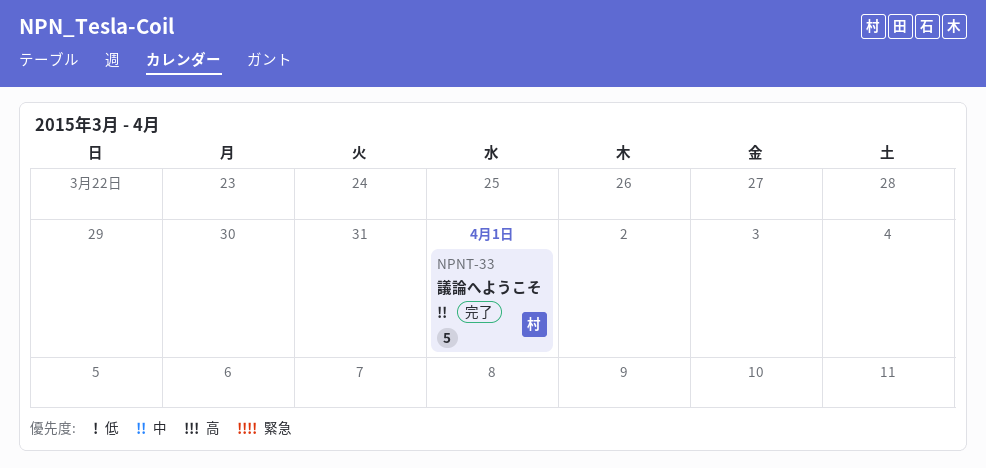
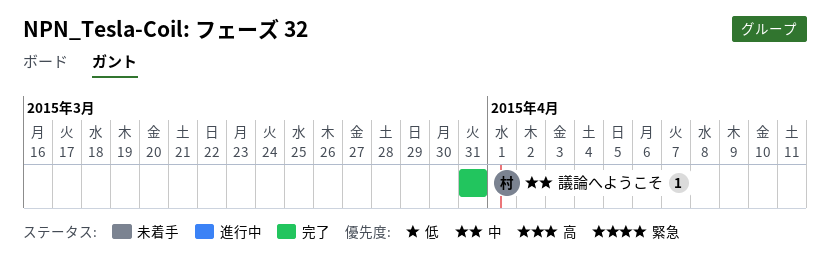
議論へようこそ, estimate: 5 -> 1
議論へようこそ, due: Apr 1 -> Mar 31

